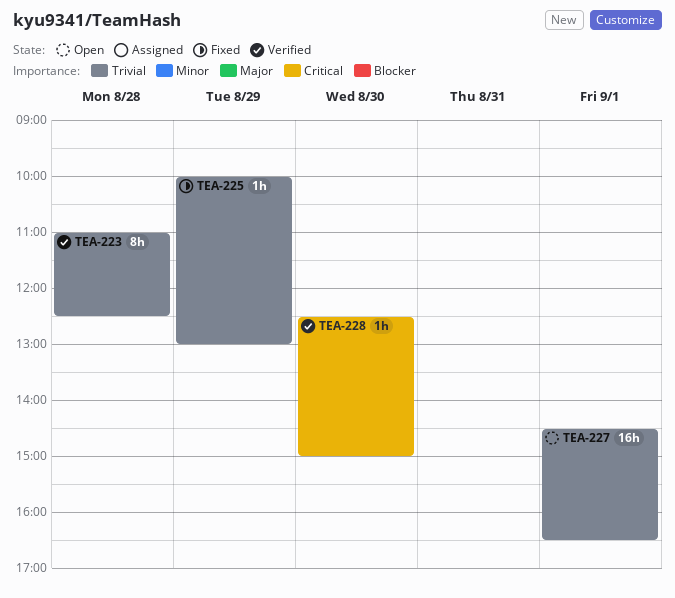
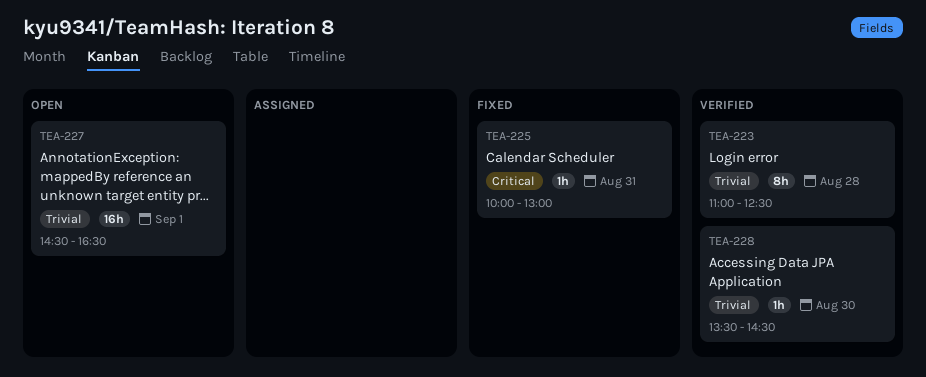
TEA-225, priority: Trivial -> Critical
TEA-225, day: Aug 29 -> Aug 31
TEA-228, priority: Critical -> Trivial
TEA-228, begins: 12:30 -> 13:30
TEA-228, ends: 15:00 -> 14:30

